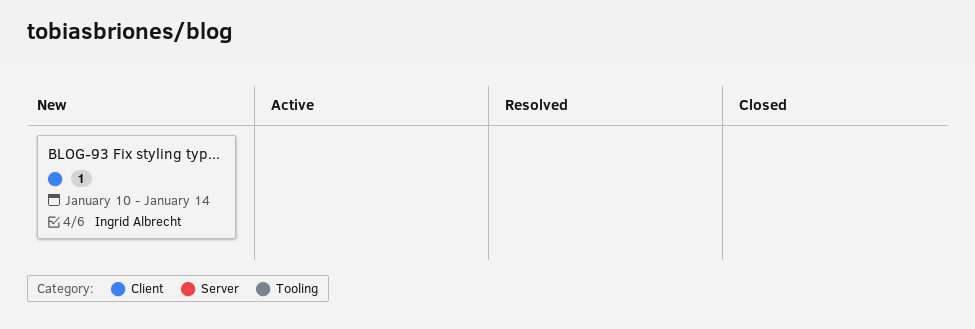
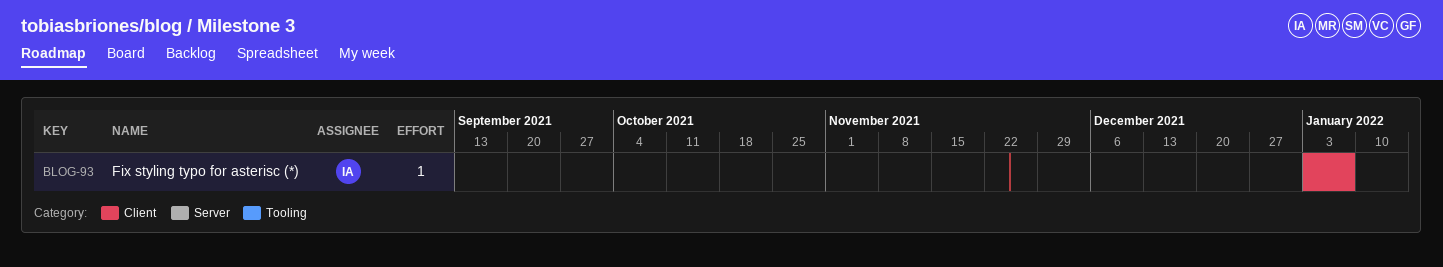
BLOG-93, start: Jan 10 -> Jan 3
BLOG-93, due: Jan 14 -> Jan 7

